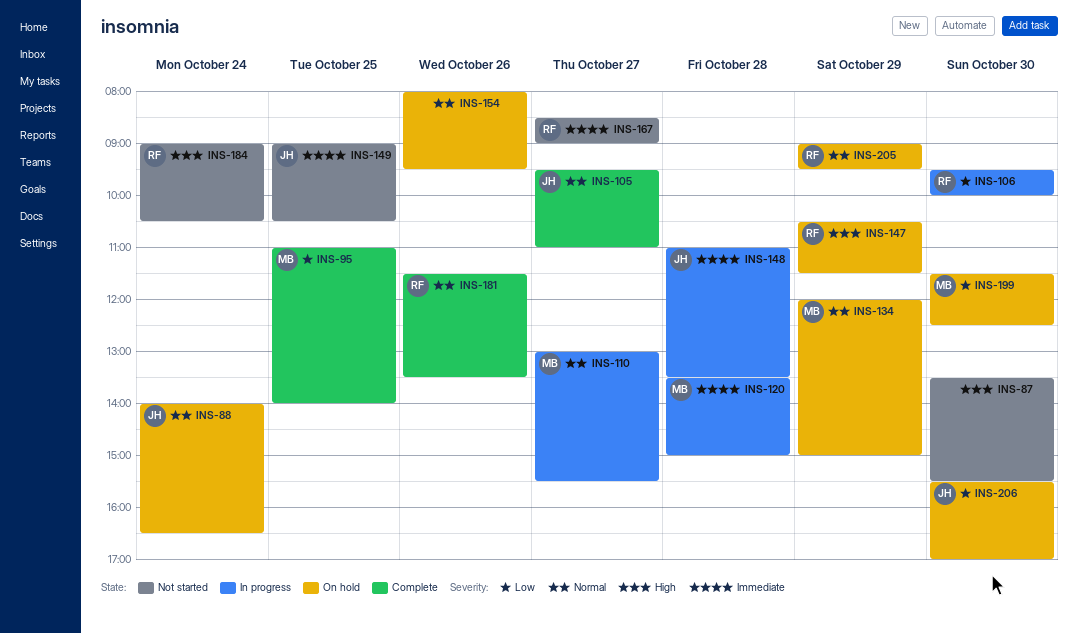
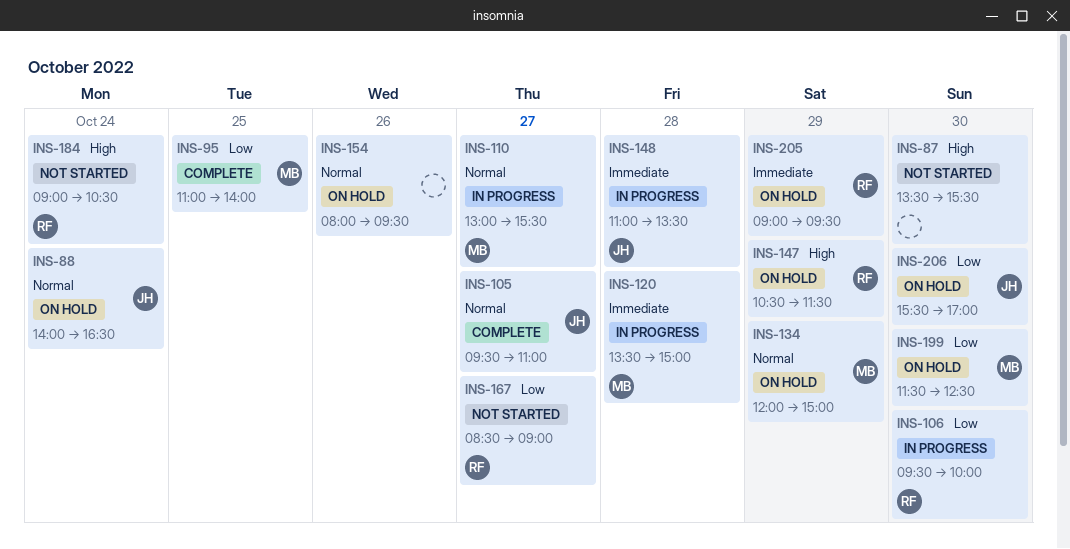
INS-149: present -> none
INS-167, priority: Immediate -> Low
INS-181: present -> none
INS-205, priority: Normal -> Immediate

